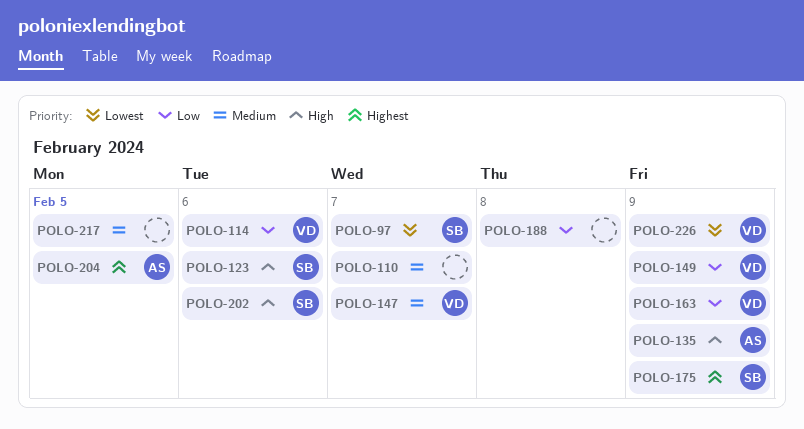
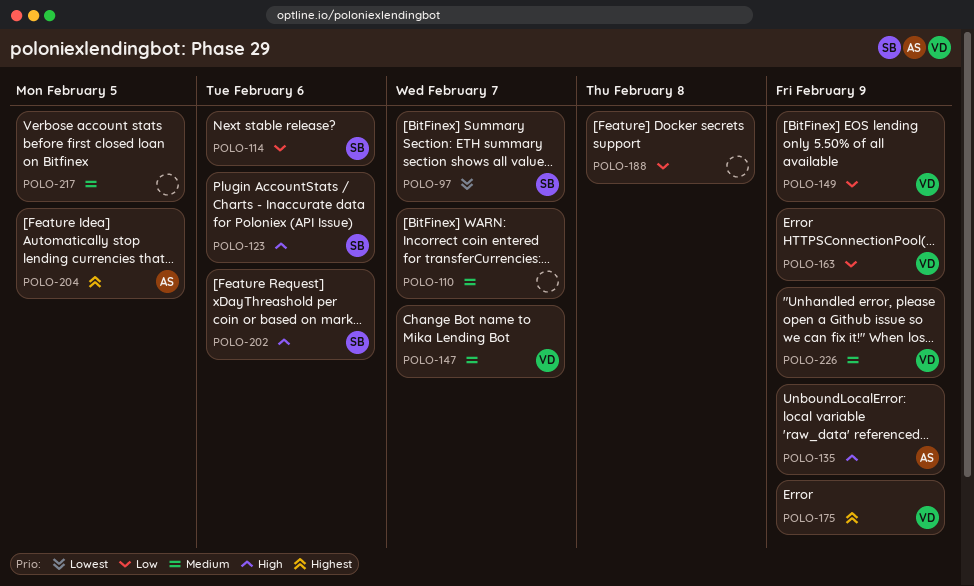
POLO-114, owner: VD -> SB
POLO-175, owner: SB -> VD
POLO-226, priority: Lowest -> Medium

